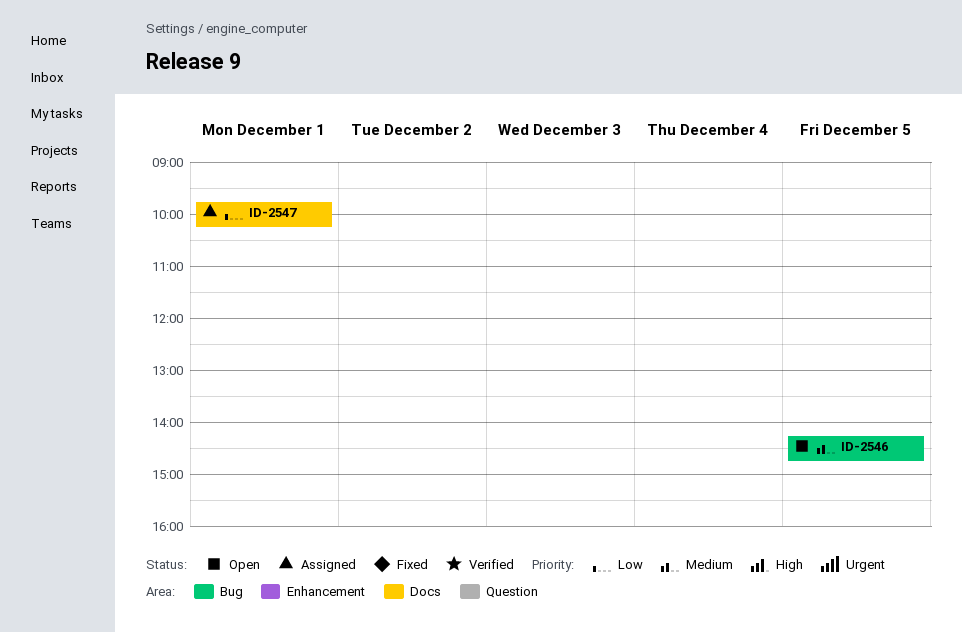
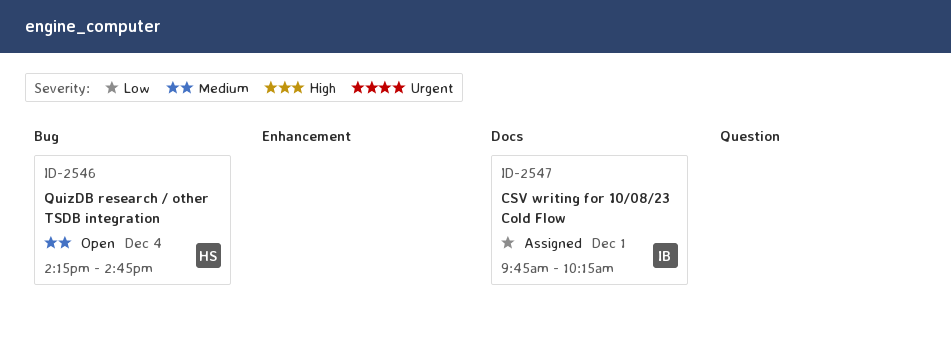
ID-2546, day: Dec 5 -> Dec 4

